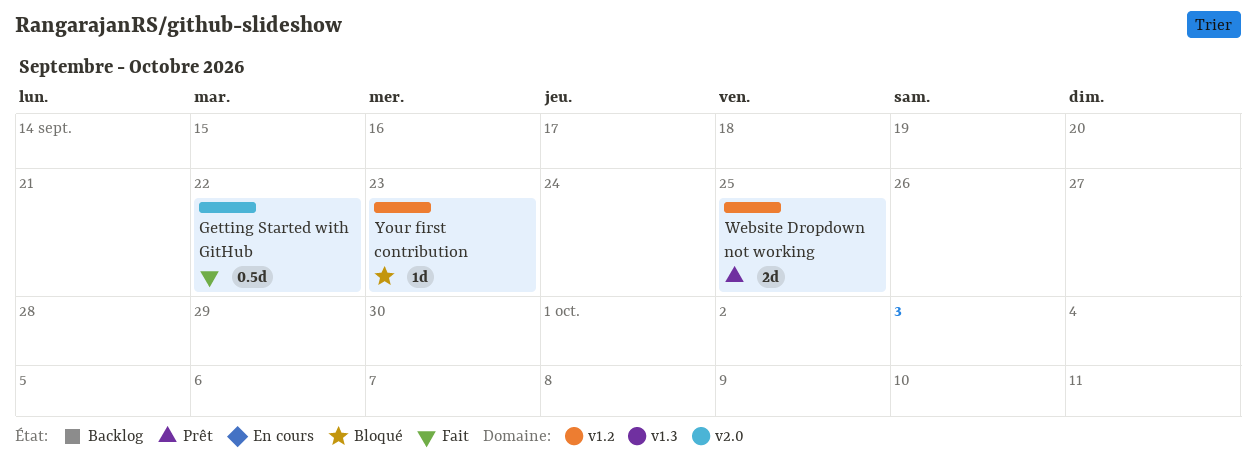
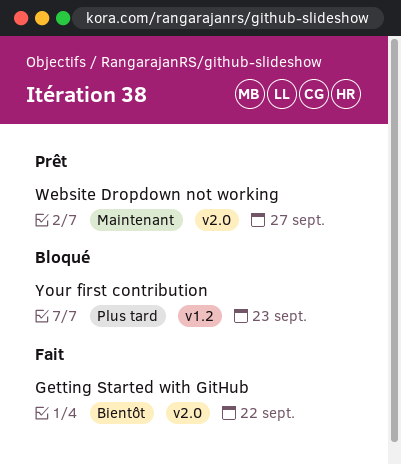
Website Dropdown not working, label: v1.2 -> v2.0
Website Dropdown not working, due: Sep 25 -> Sep 27

